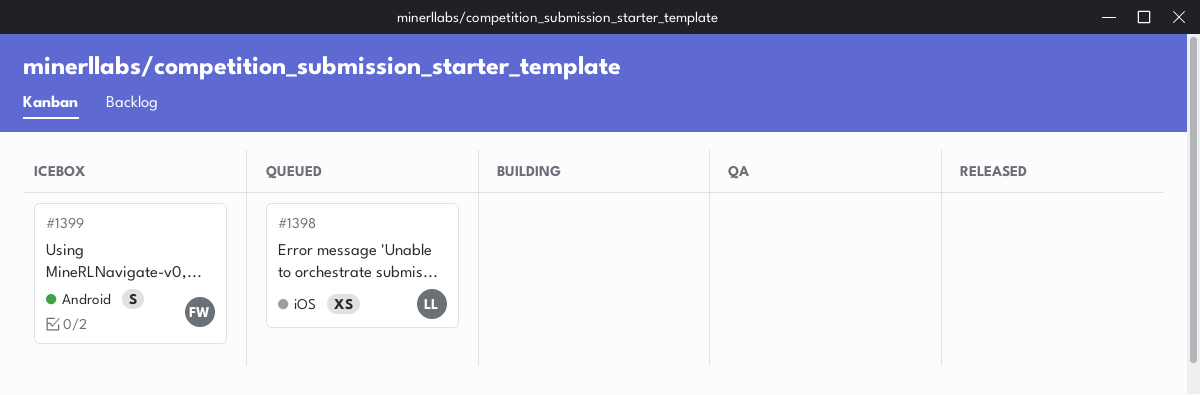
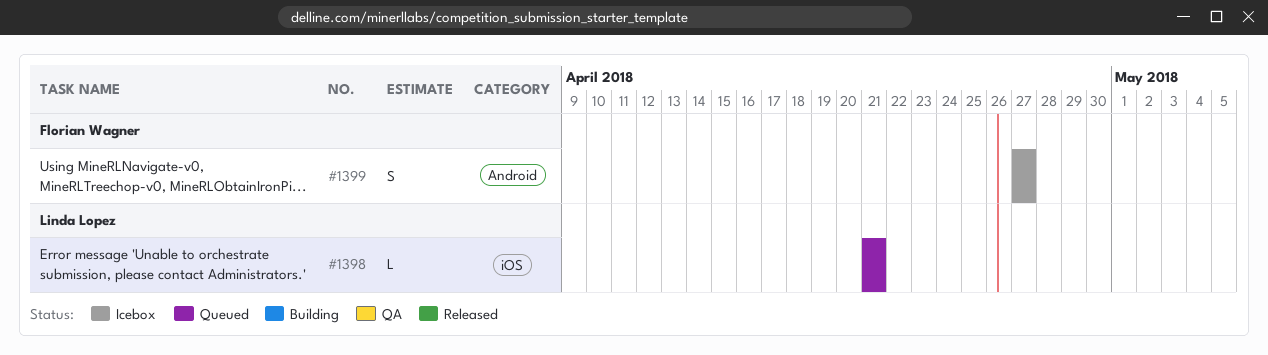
#1398, estimate: XS -> L

